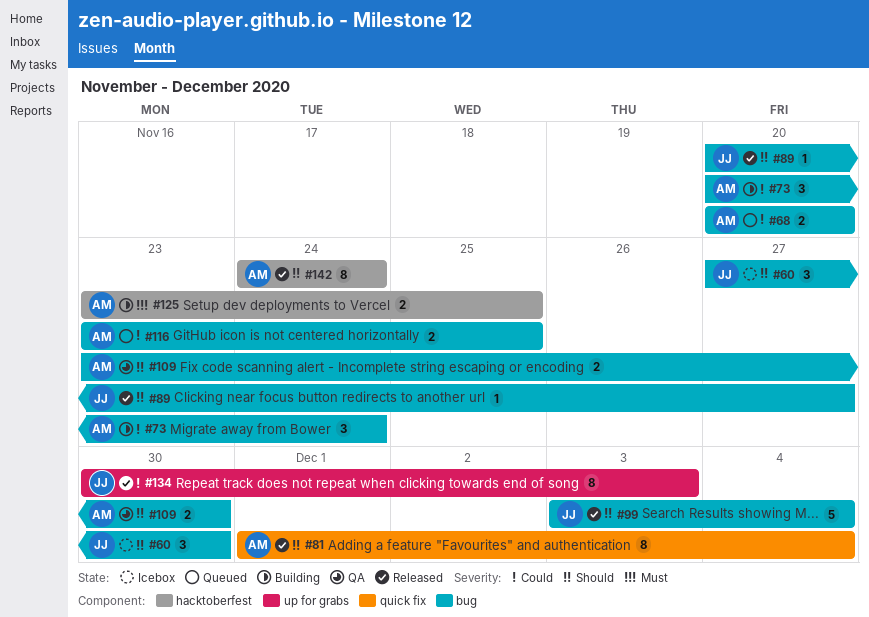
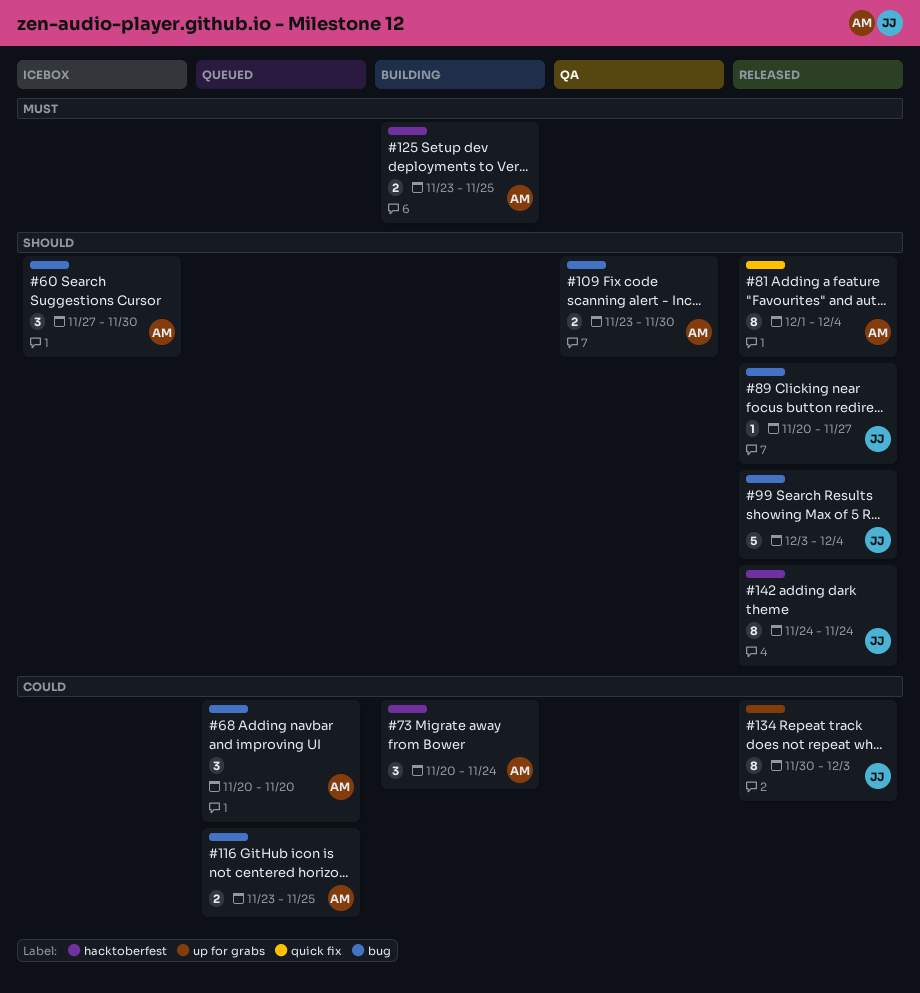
#60, owner: JJ -> AM
#68, estimate: 2 -> 3
#73, label: bug -> hacktoberfest
#142, owner: AM -> JJ

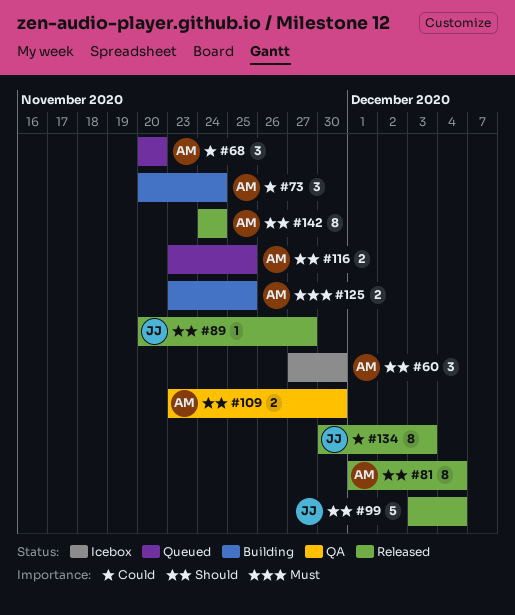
#116, priority: Could -> Should
#142, owner: JJ -> AM

